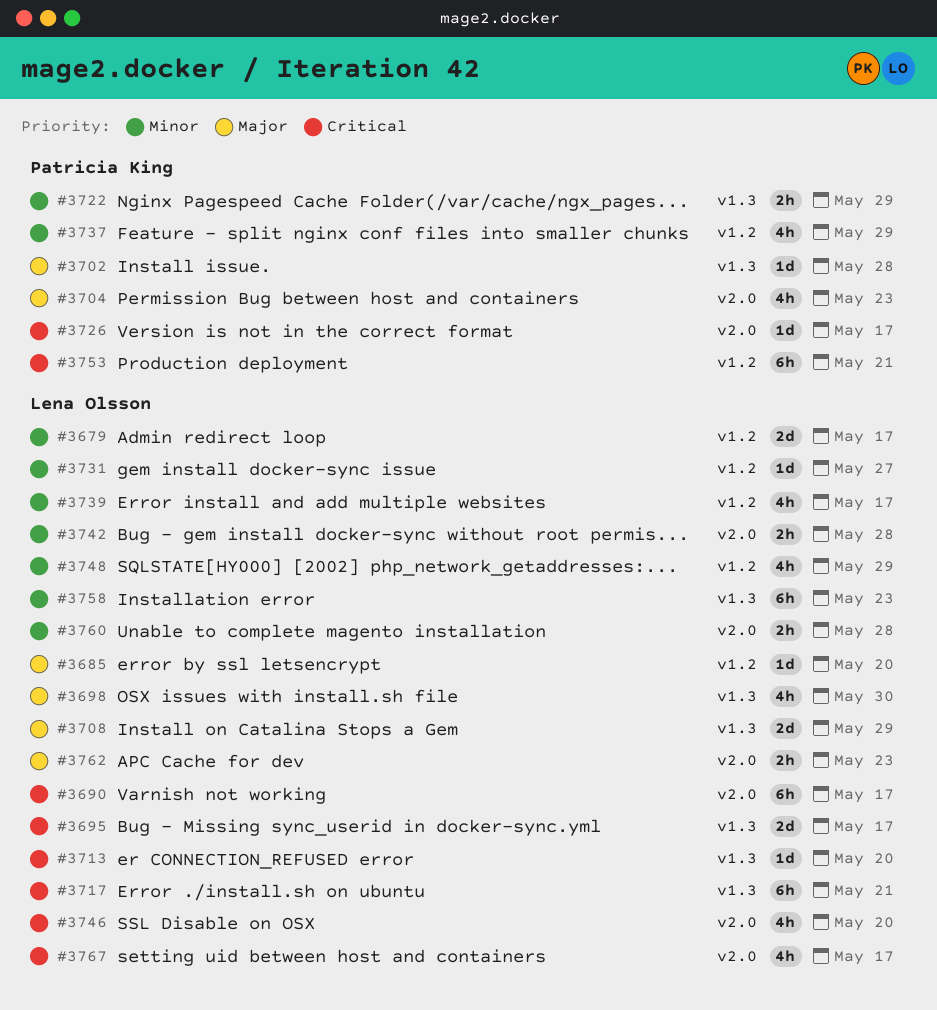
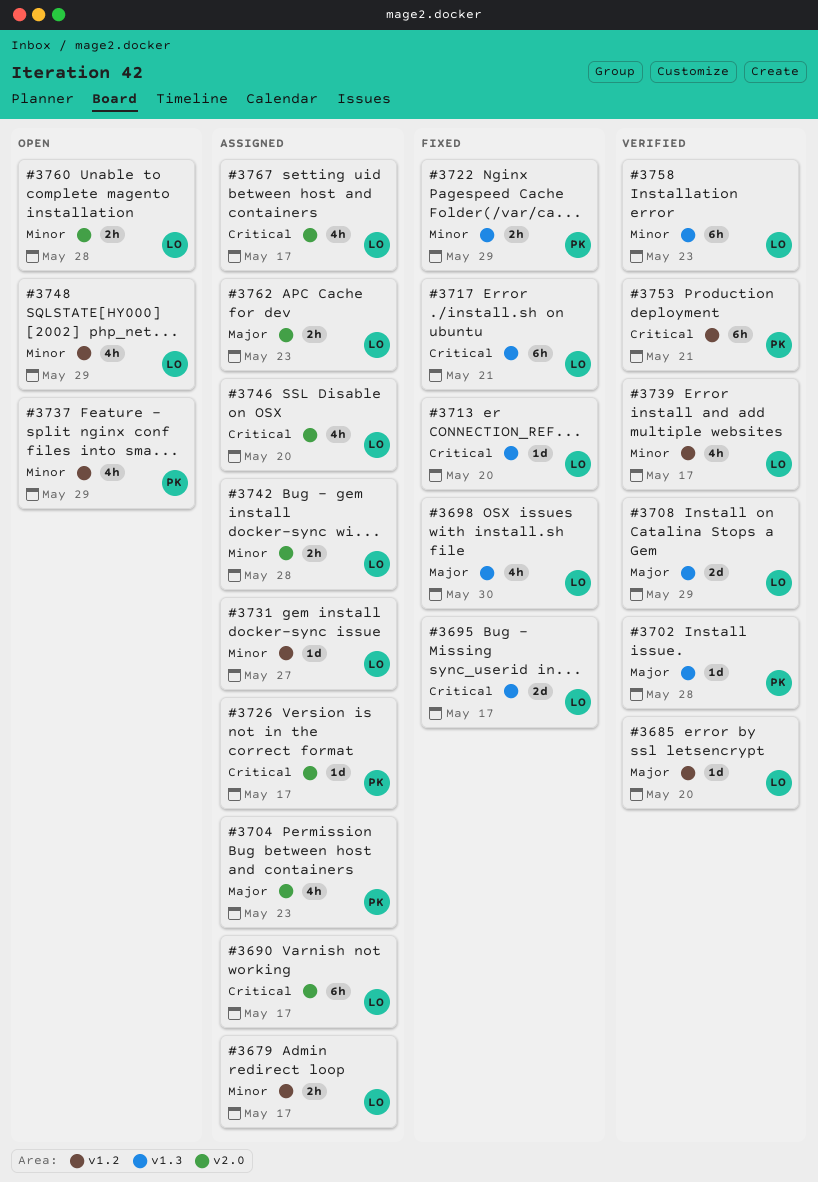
#3679, estimate: 2d -> 2h

